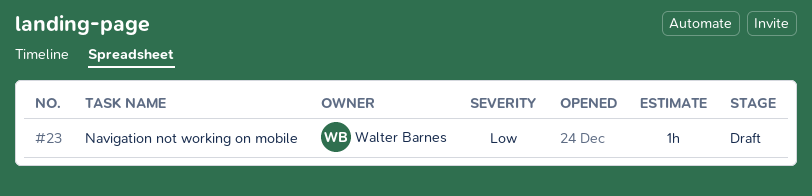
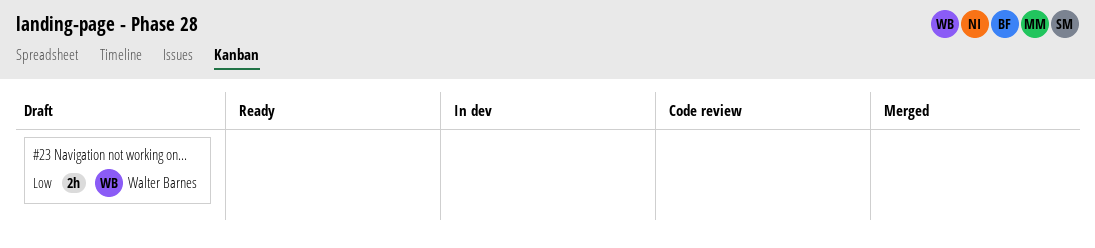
#23, estimate: 1h -> 2h

